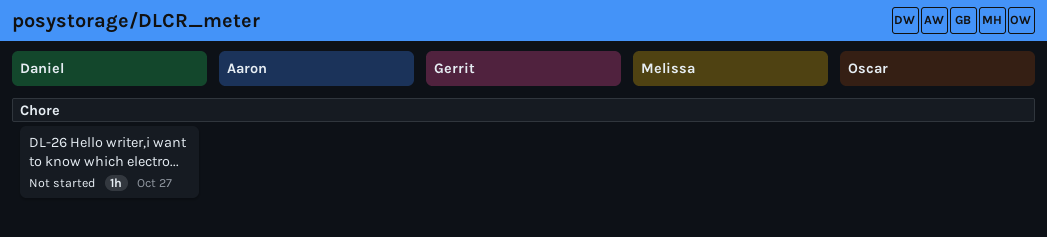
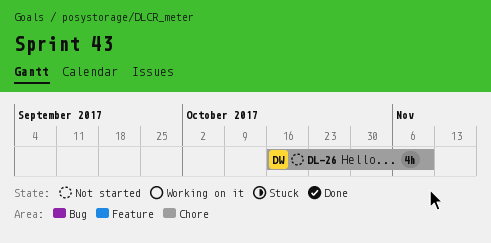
DL-26, estimate: 1h -> 4h
DL-26, due: Oct 27 -> Nov 10

